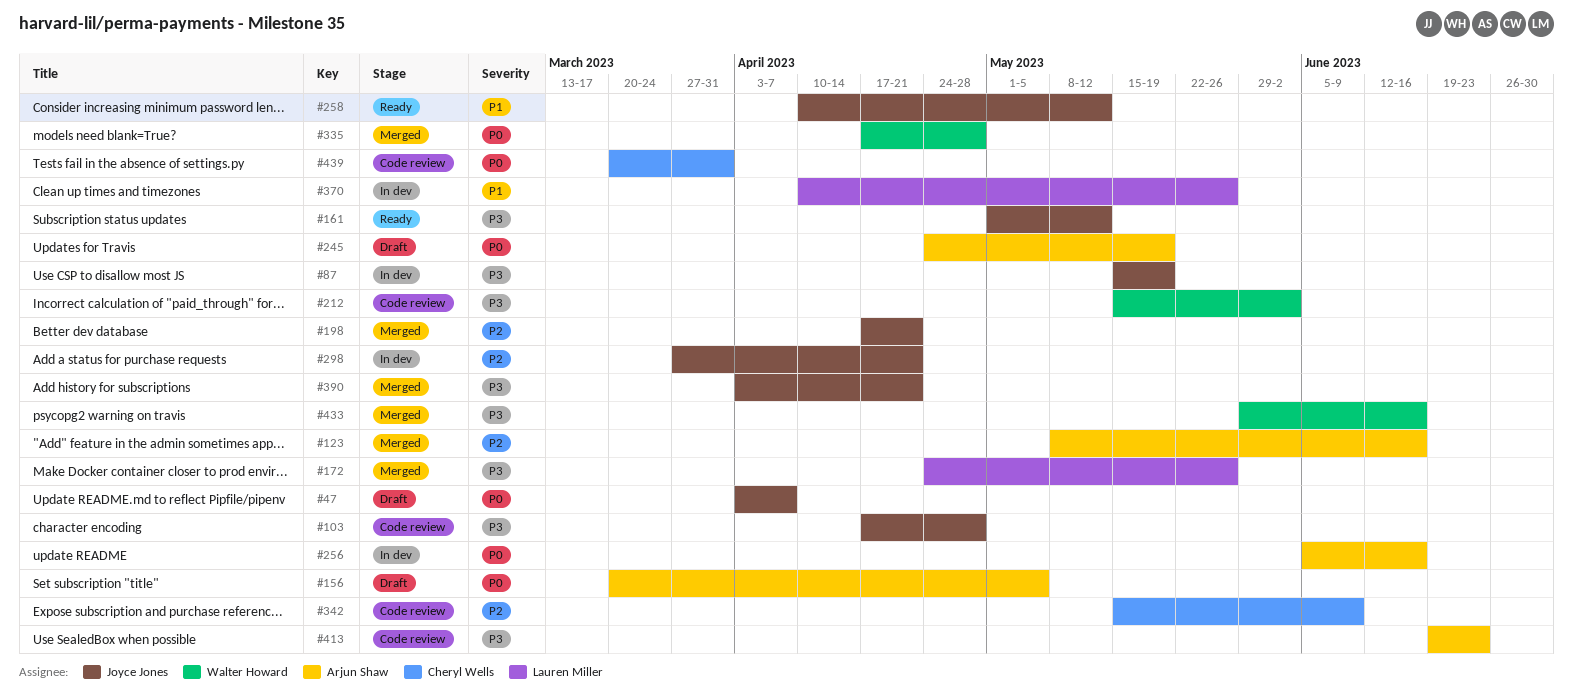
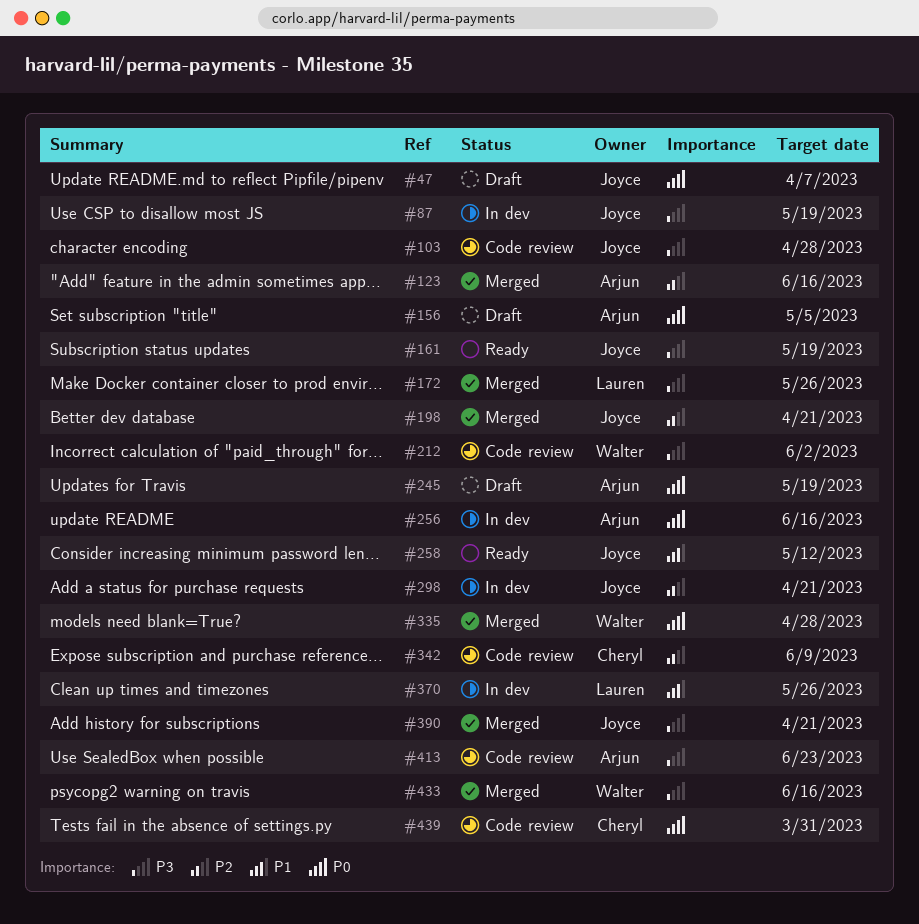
#161, due: May 12 -> May 19

